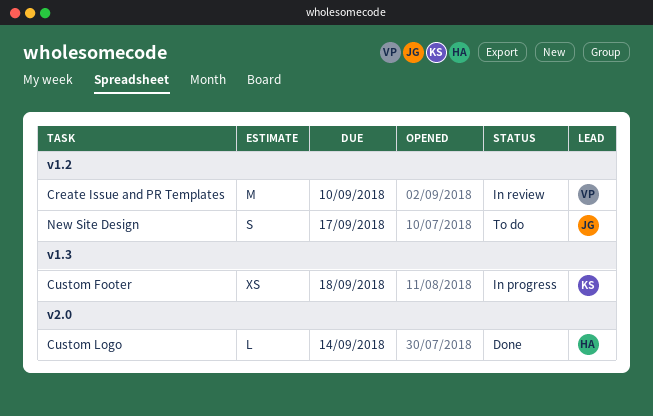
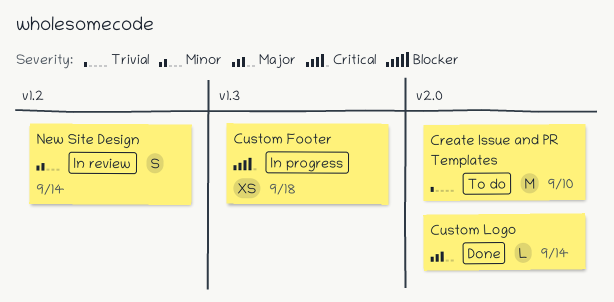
Create Issue and PR Templates, status: In review -> To do
Create Issue and PR Templates, label: v1.2 -> v2.0
New Site Design, status: To do -> In review
New Site Design, due: Sep 17 -> Sep 14

